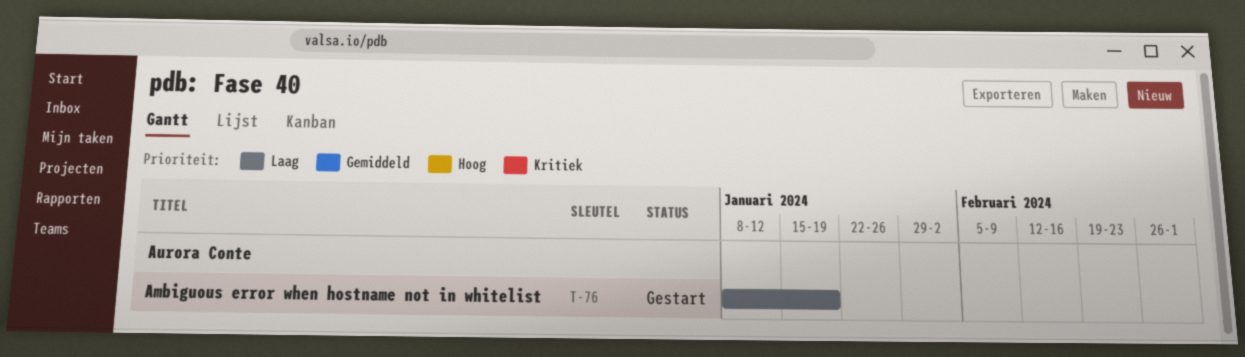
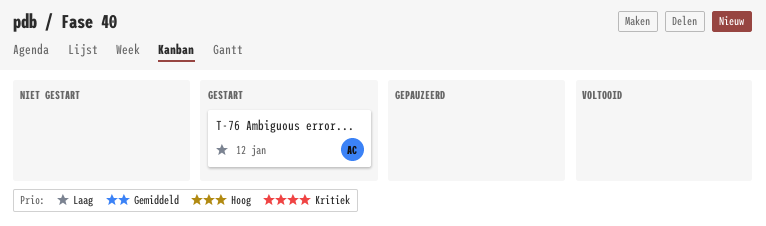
T-76, due: Jan 19 -> Jan 12

